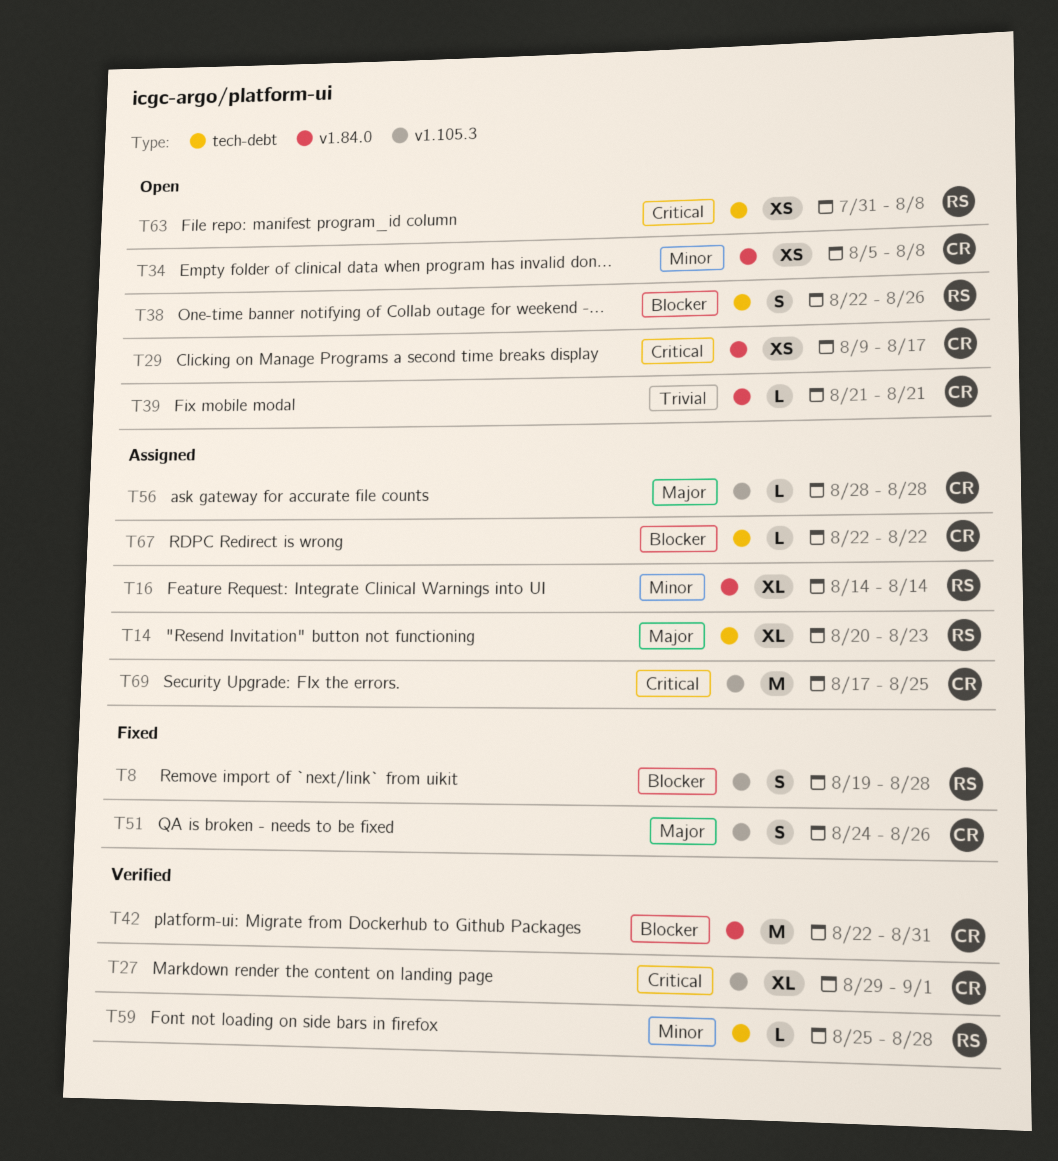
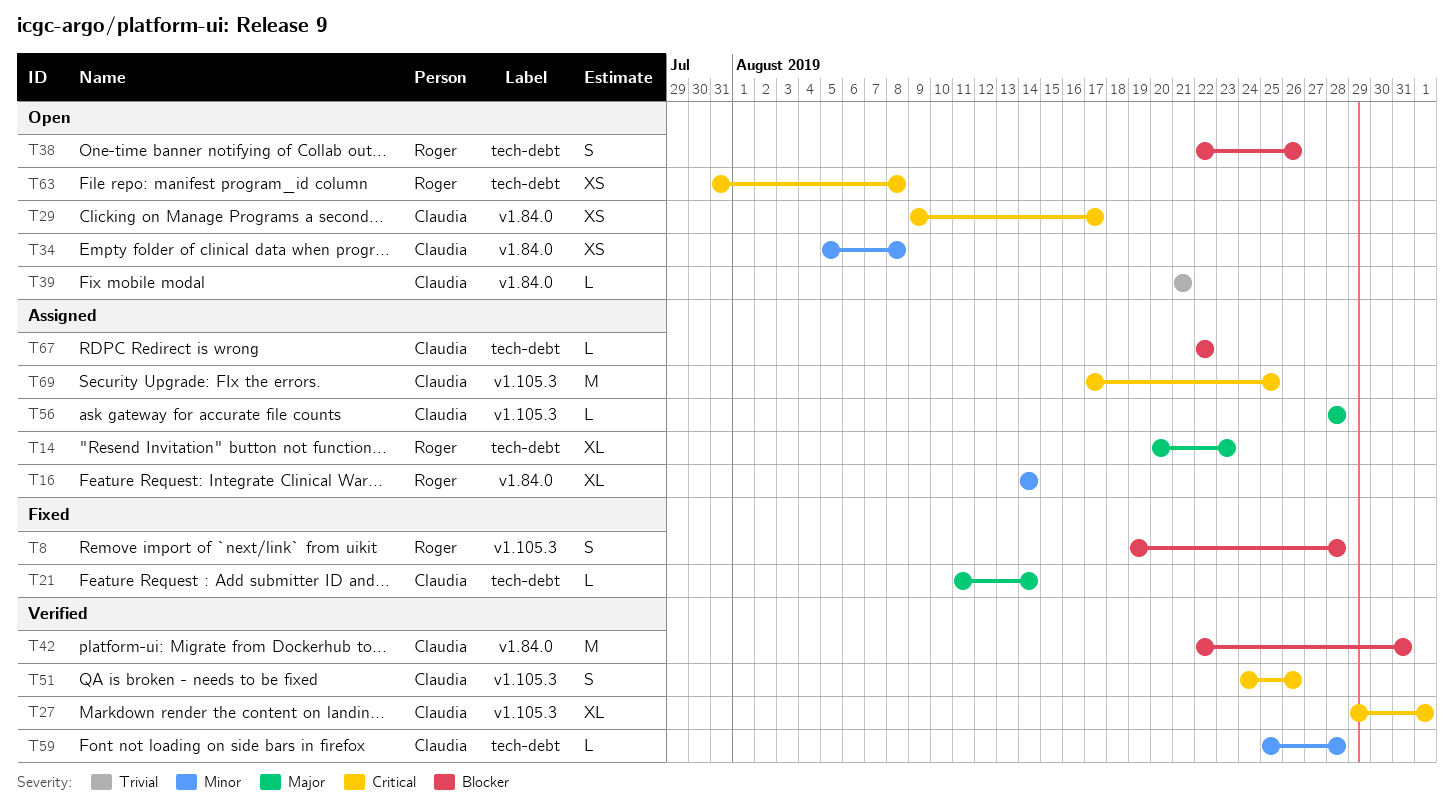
T21: none -> present
T51, status: Fixed -> Verified
T51, priority: Major -> Critical
T59, owner: Roger -> Claudia

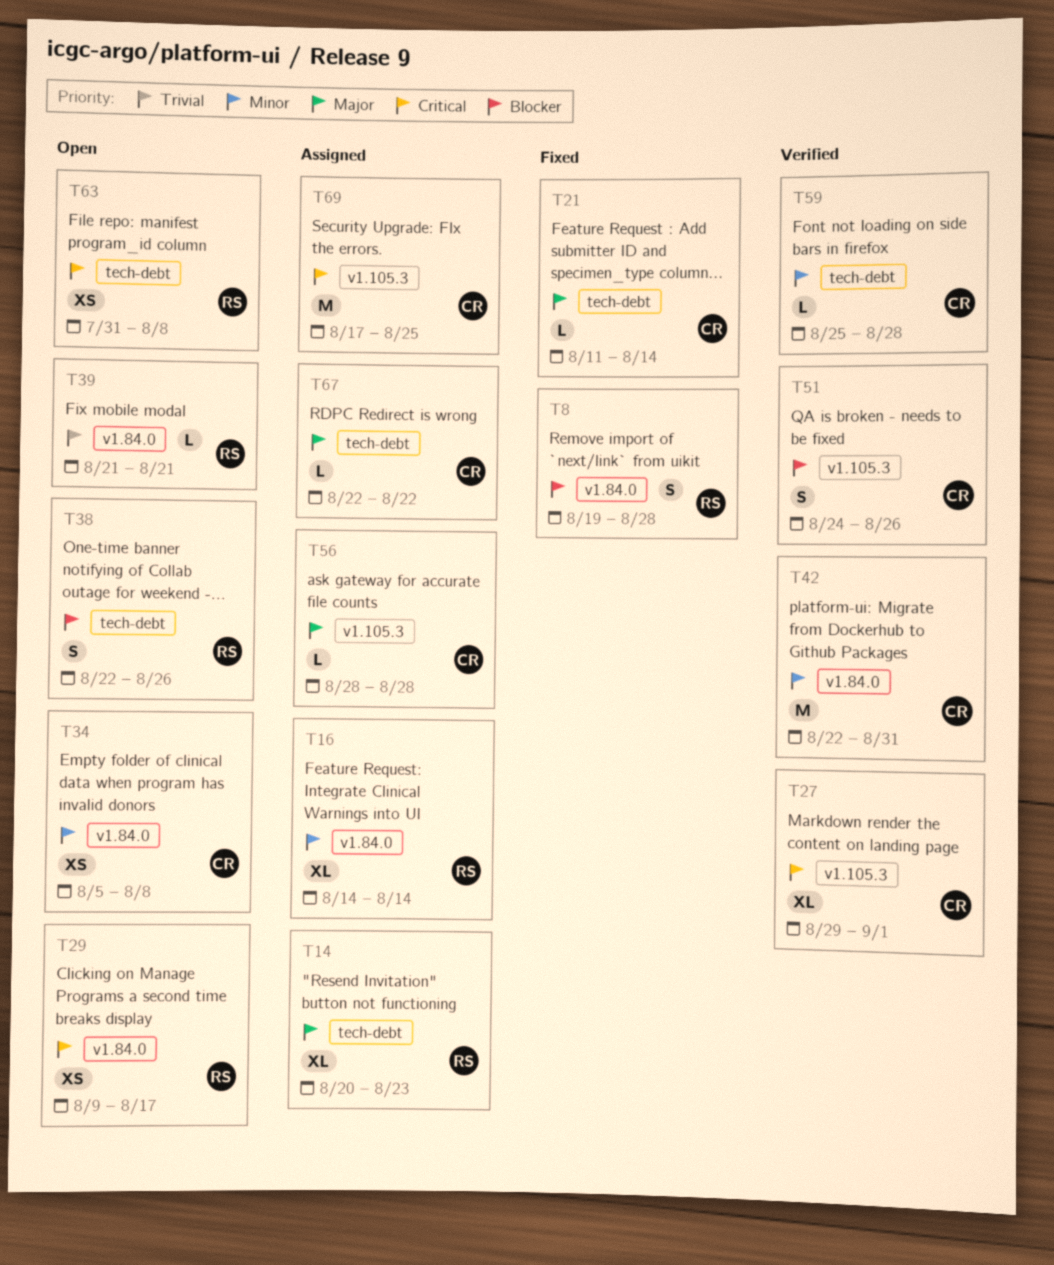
T8, label: v1.105.3 -> v1.84.0
T29, owner: Claudia -> Roger
T39, owner: Claudia -> Roger
T42, priority: Blocker -> Minor
T51, priority: Critical -> Blocker
T67, priority: Blocker -> Major

